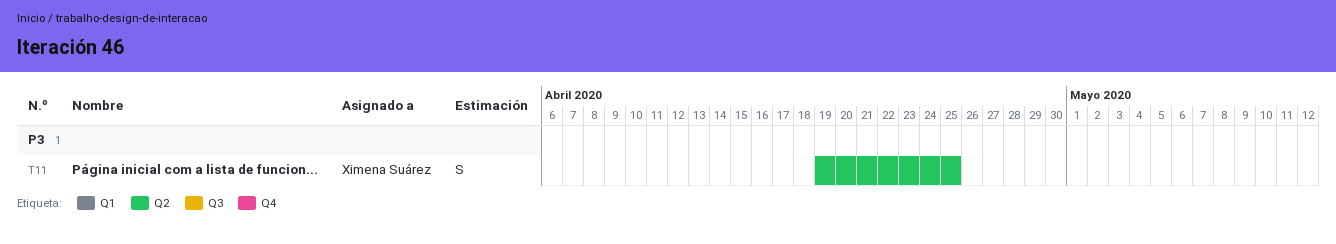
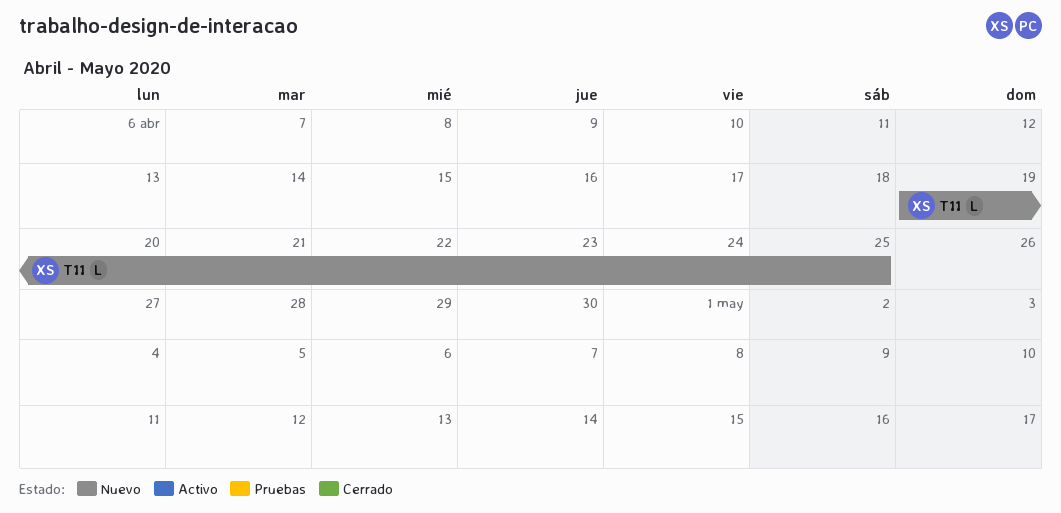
T11, estimate: S -> L

